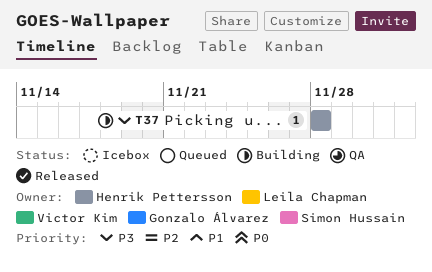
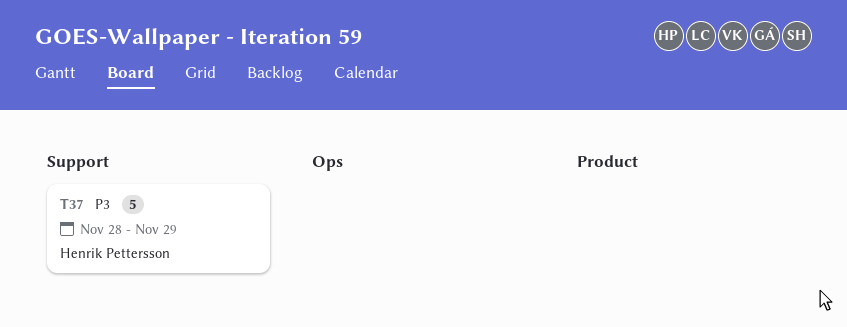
T37, estimate: 1 -> 5
T37, due: Nov 28 -> Nov 29

